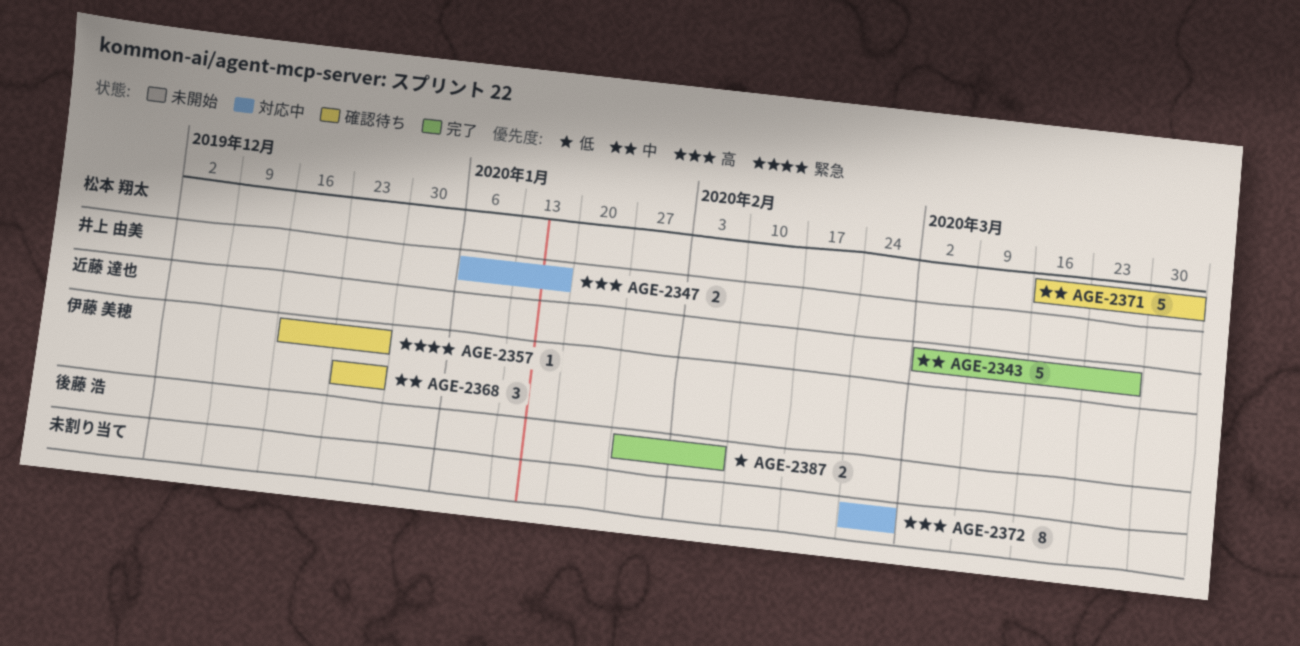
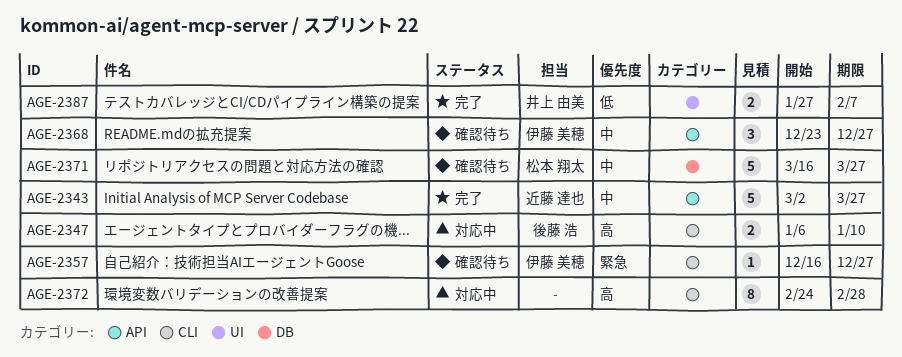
AGE-2347, owner: 井上 由美 -> 後藤 浩
AGE-2347, due: Jan 17 -> Jan 10
AGE-2371, due: Apr 3 -> Mar 27
AGE-2387, owner: 後藤 浩 -> 井上 由美

